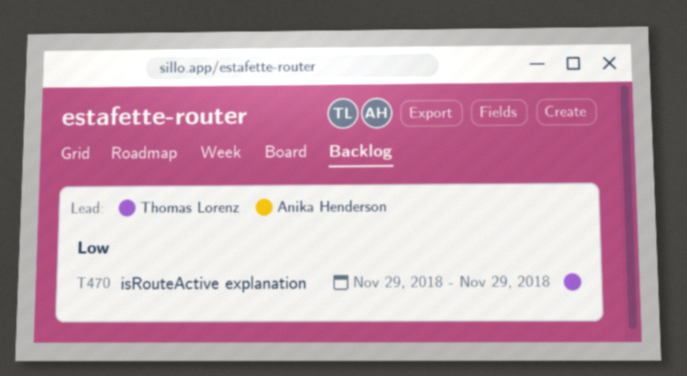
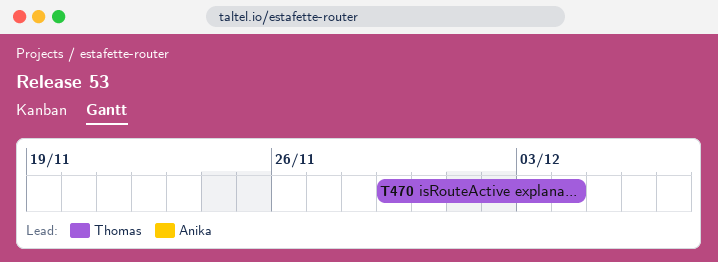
T470, due: Nov 29 -> Dec 4

